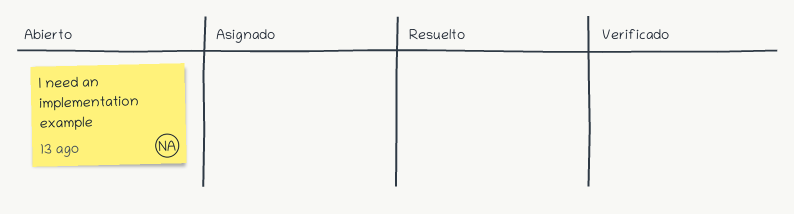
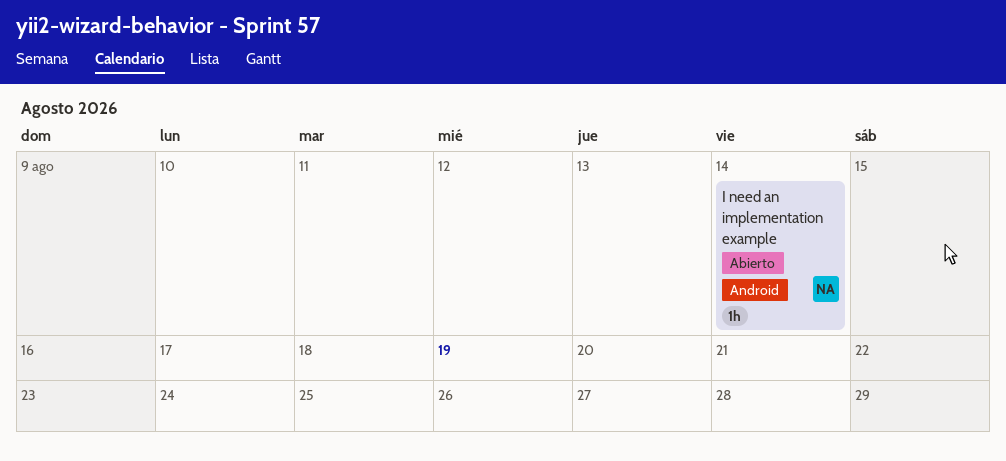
I need an implementation example, due: Aug 13 -> Aug 14

